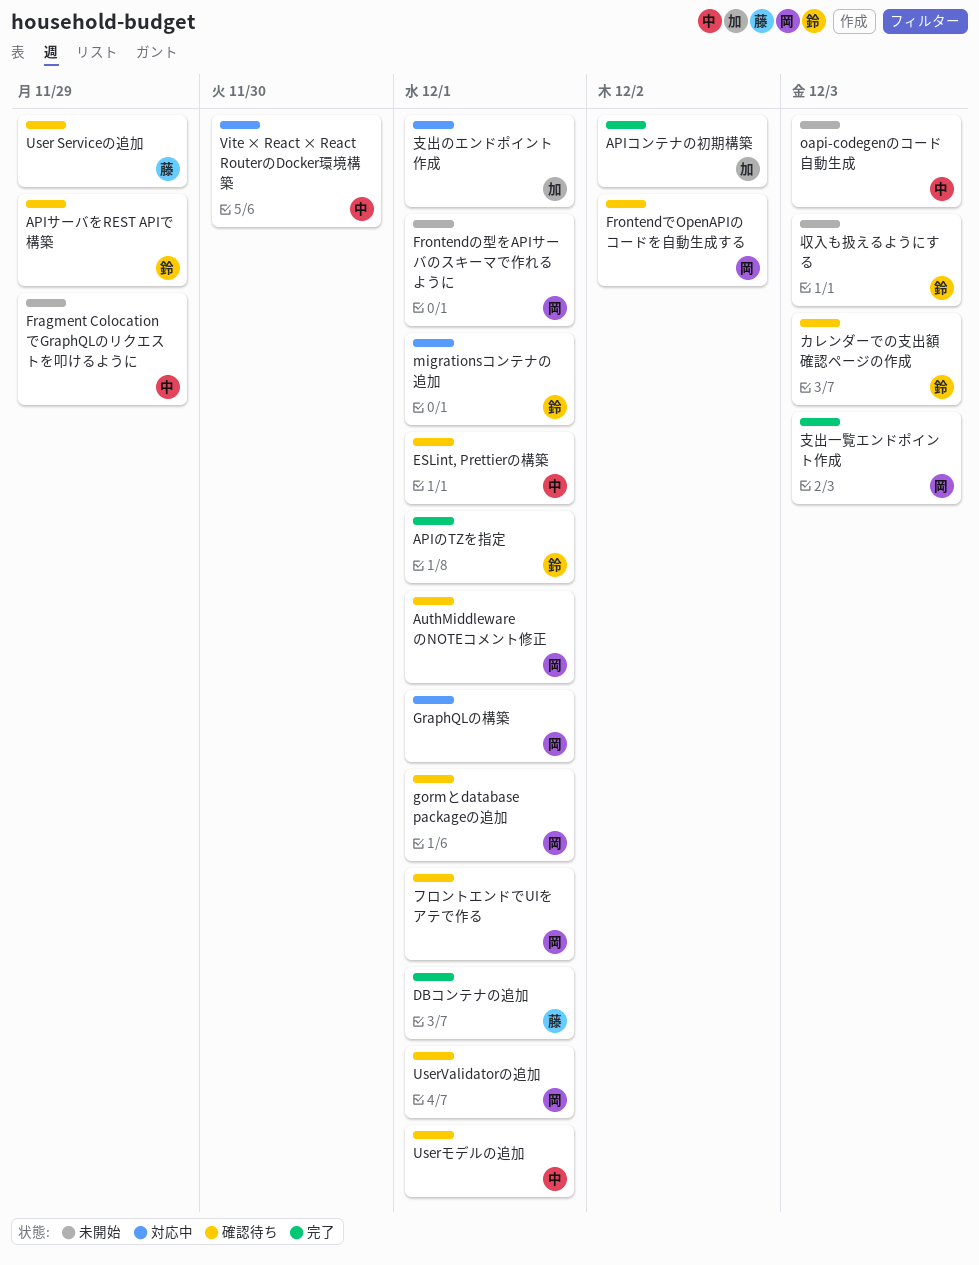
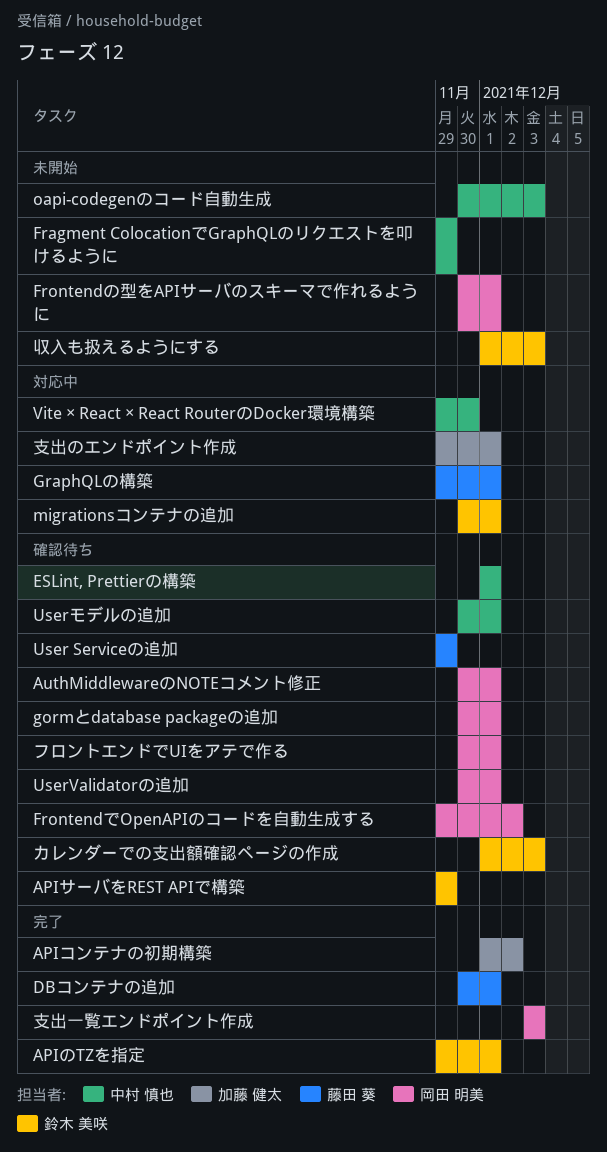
GraphQLの構築, owner: 岡田 明美 -> 藤田 葵

